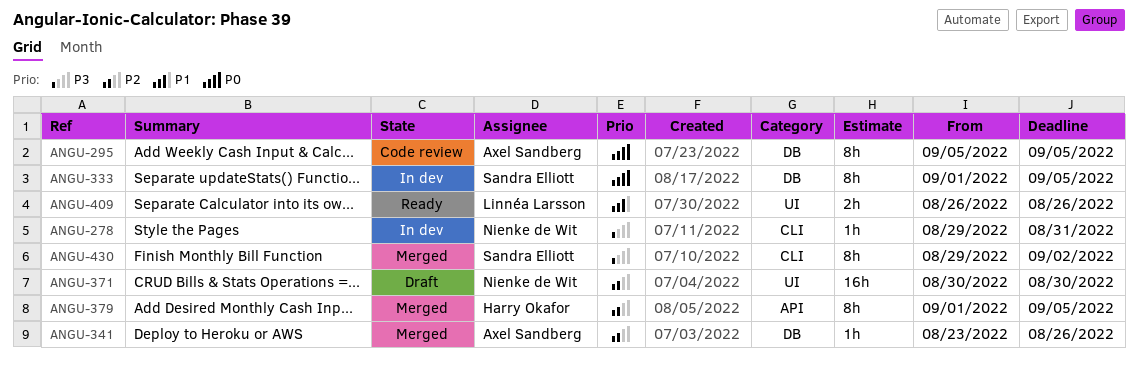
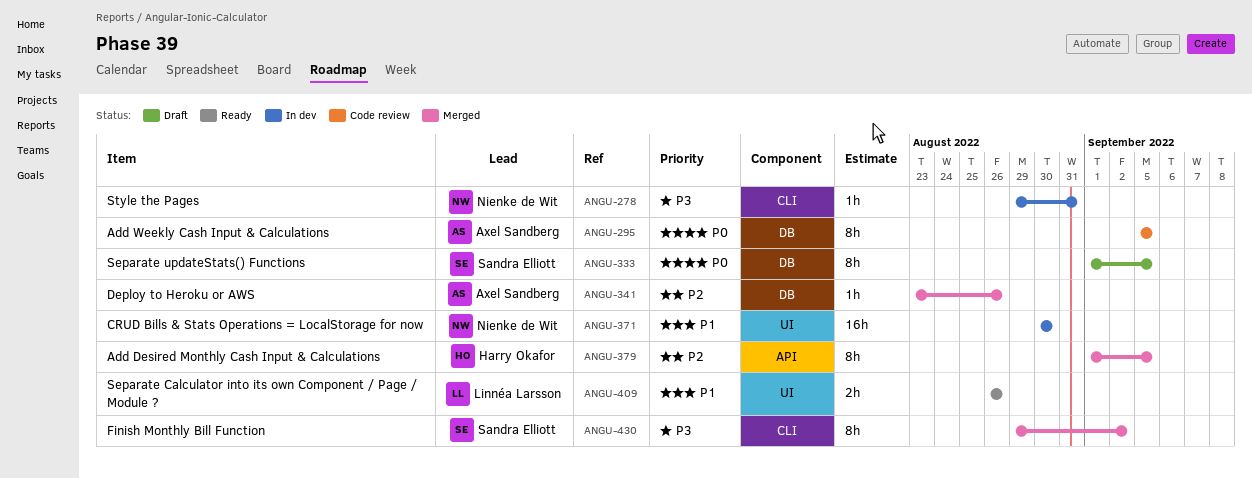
ANGU-333, status: In dev -> Draft
ANGU-371, status: Draft -> In dev
ANGU-371, priority: P2 -> P1

